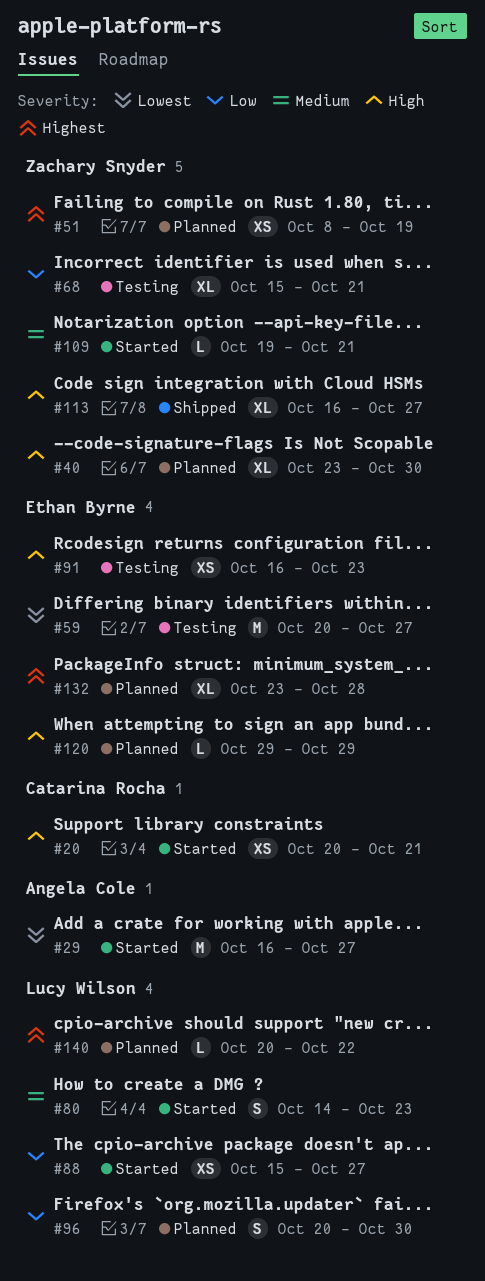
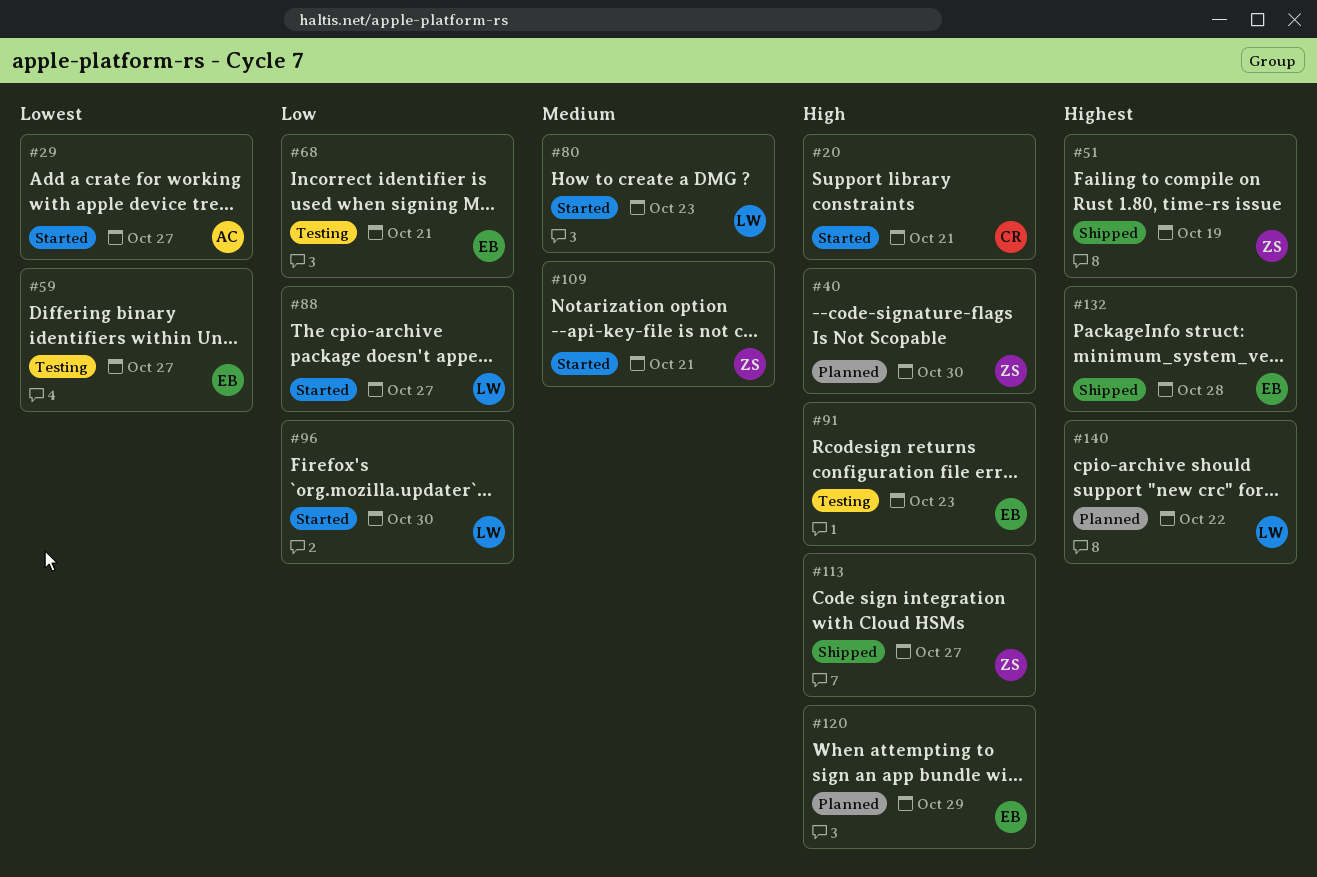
#51, status: Planned -> Shipped
#68, owner: Zachary Snyder -> Ethan Byrne
#96, status: Planned -> Started
#132, status: Planned -> Shipped

